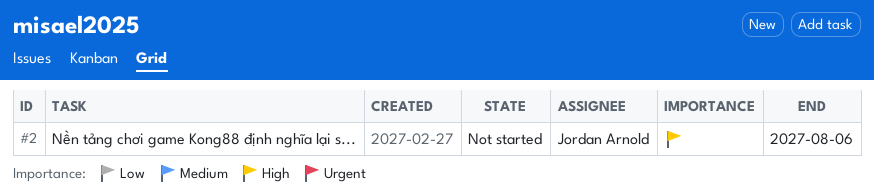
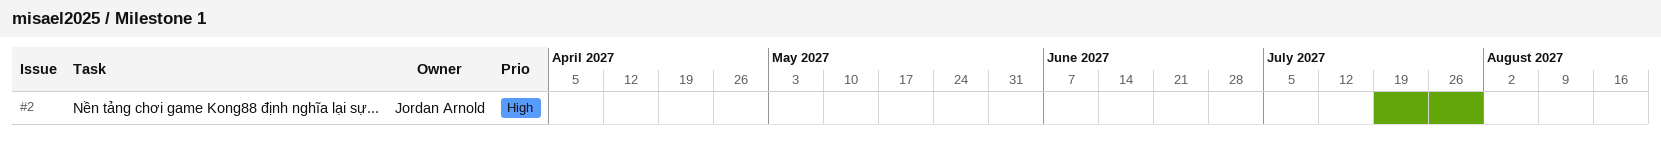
#2, due: Aug 6 -> Jul 30

